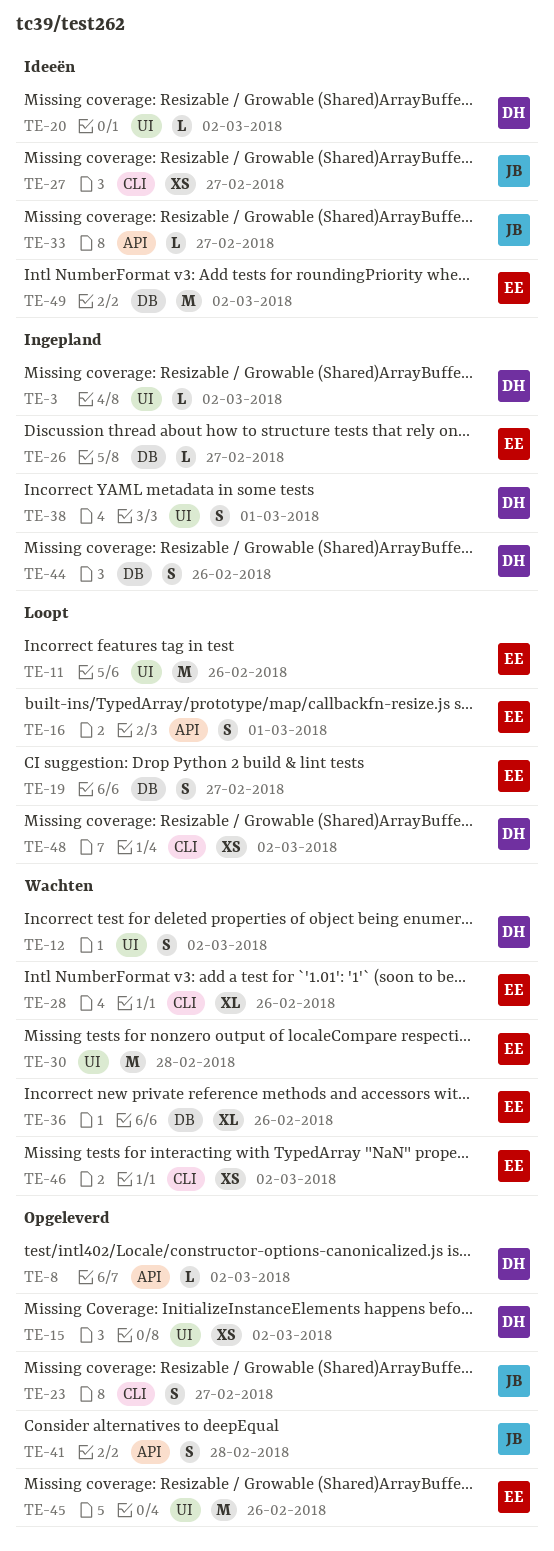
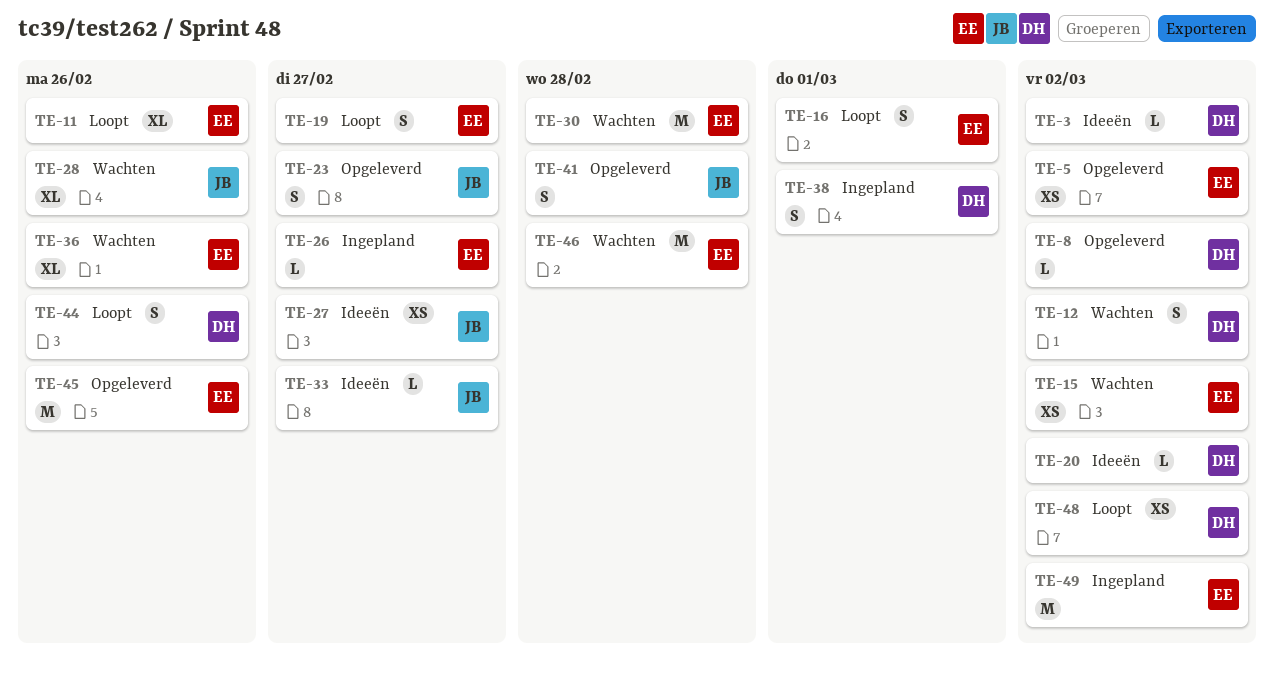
TE-3, status: Ingepland -> Ideeën
TE-5: none -> present
TE-11, estimate: M -> XL
TE-15, status: Opgeleverd -> Wachten
TE-15, owner: DH -> EE
TE-28, owner: EE -> JB
TE-44, status: Ingepland -> Loopt
TE-46, estimate: XS -> M
TE-46, due: Mar 2 -> Feb 28
TE-49, status: Ideeën -> Ingepland

